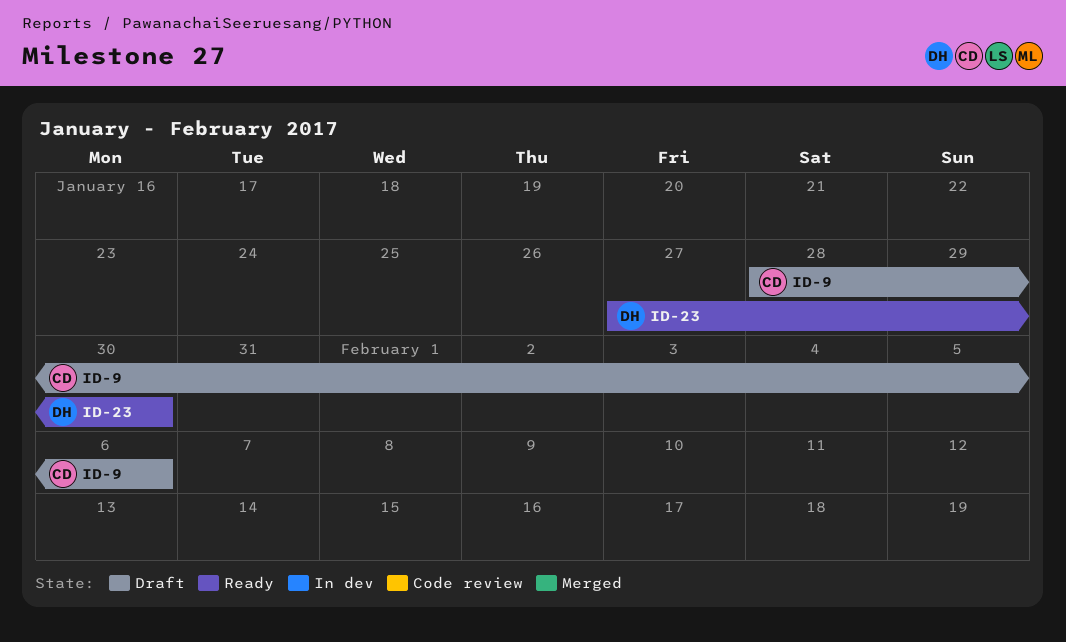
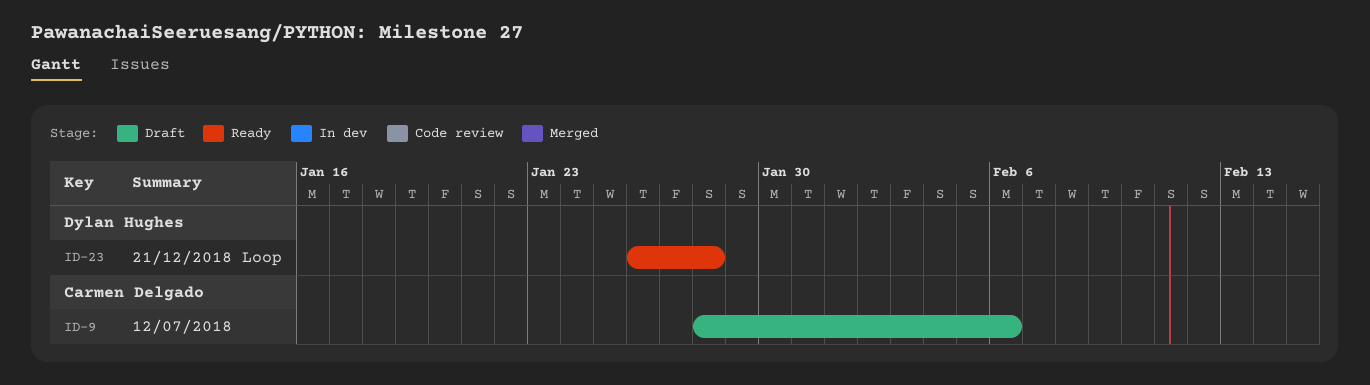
ID-23, start: Jan 27 -> Jan 26
ID-23, due: Jan 30 -> Jan 28

